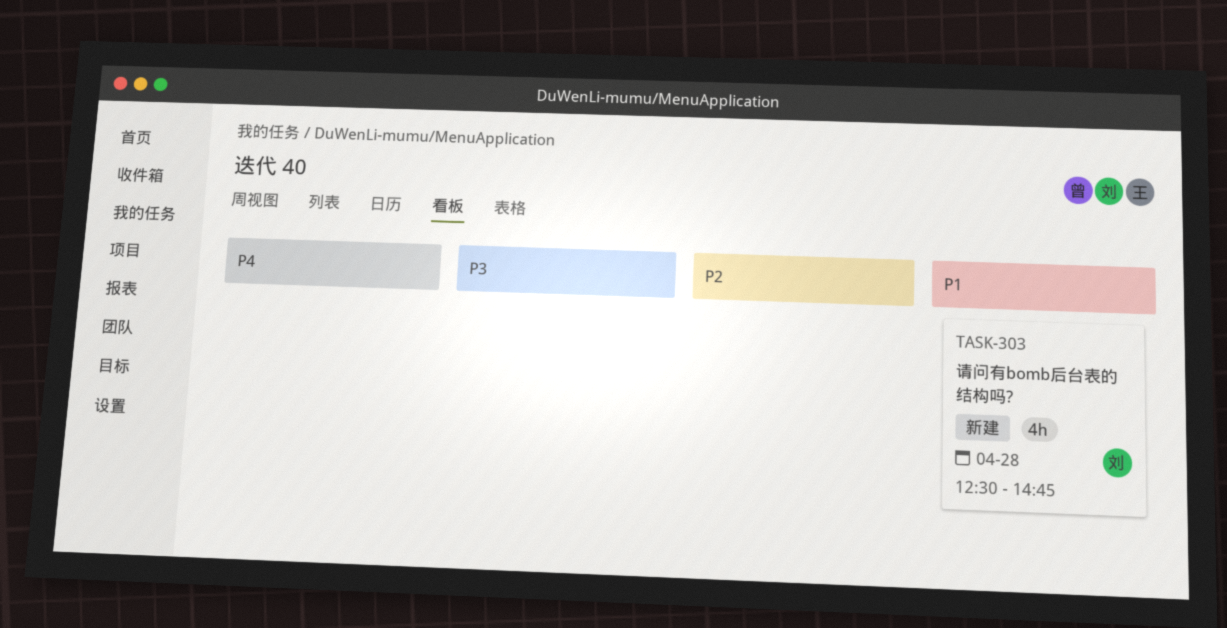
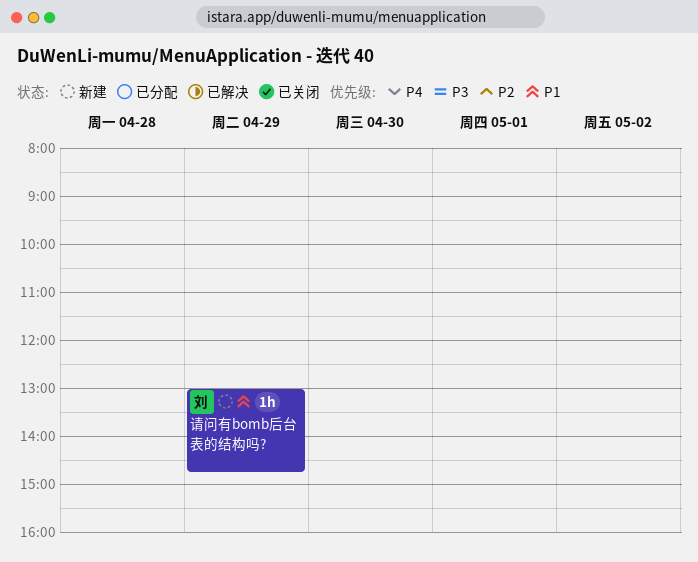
请问有bomb后台表的结构吗?, estimate: 4h -> 1h
请问有bomb后台表的结构吗?, day: Apr 28 -> Apr 29
请问有bomb后台表的结构吗?, begins: 12:30 -> 13:00

